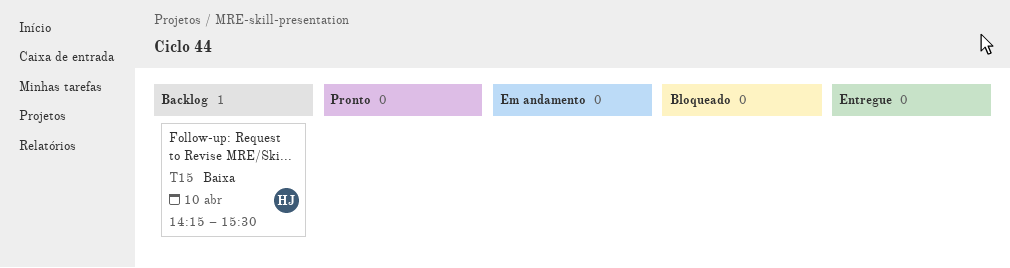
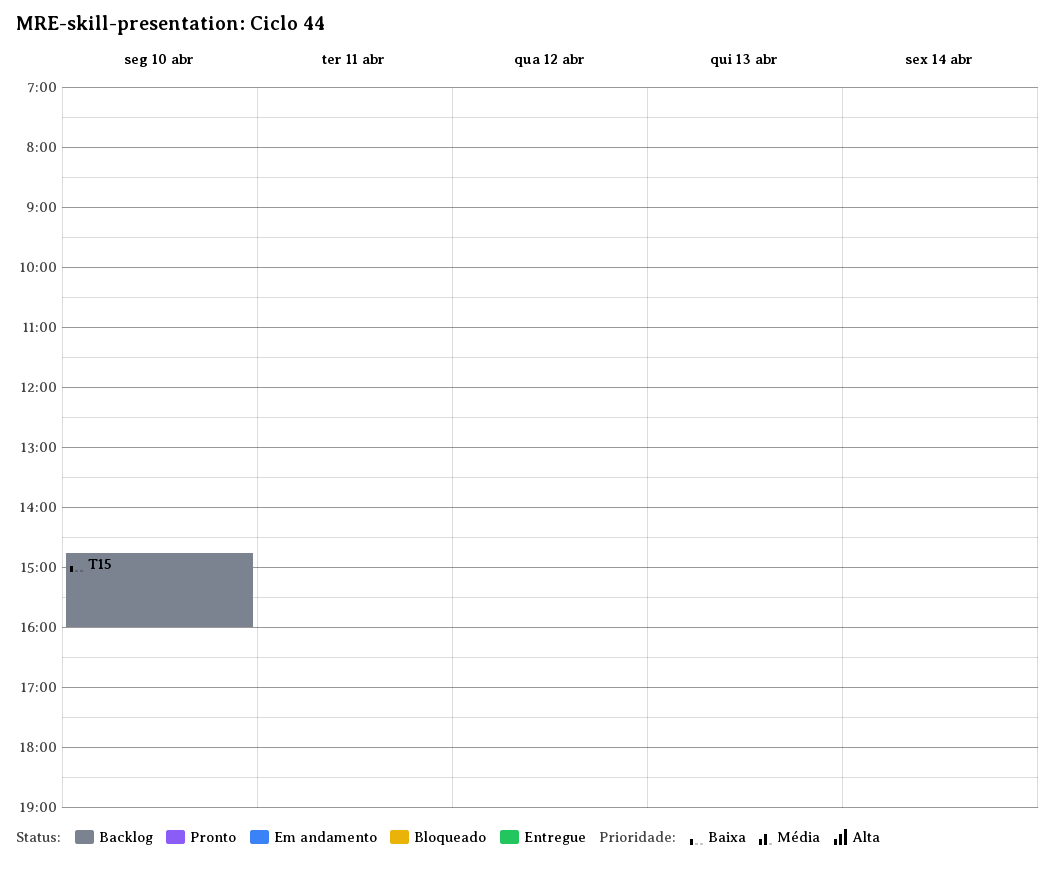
T15, begins: 14:15 -> 14:45
T15, ends: 15:30 -> 16:00

